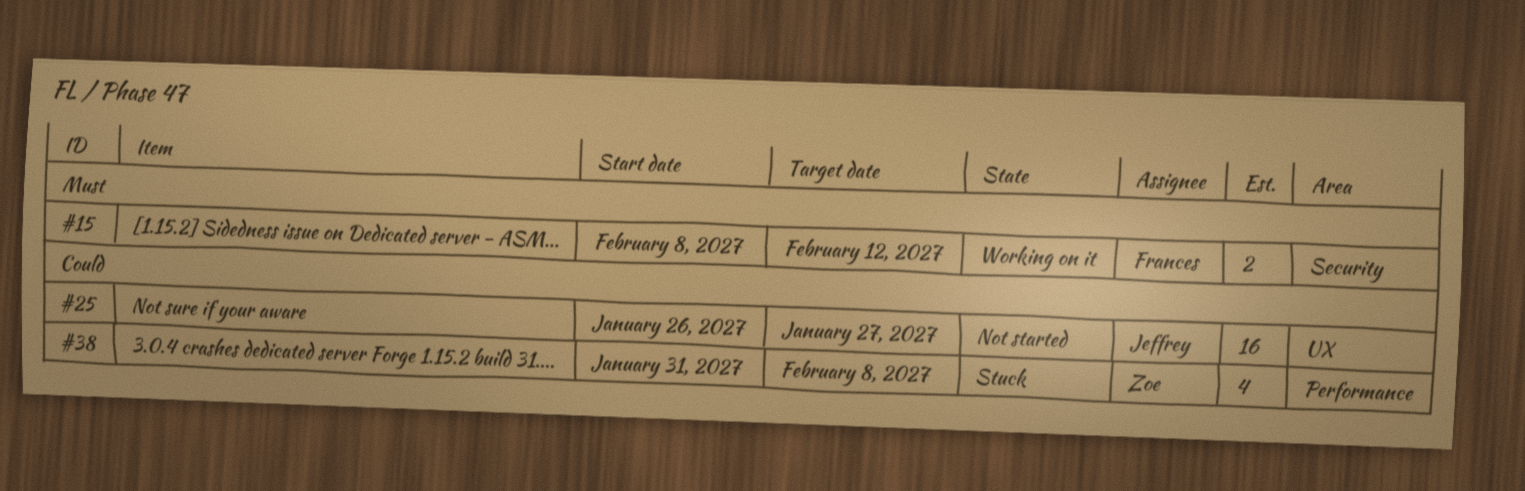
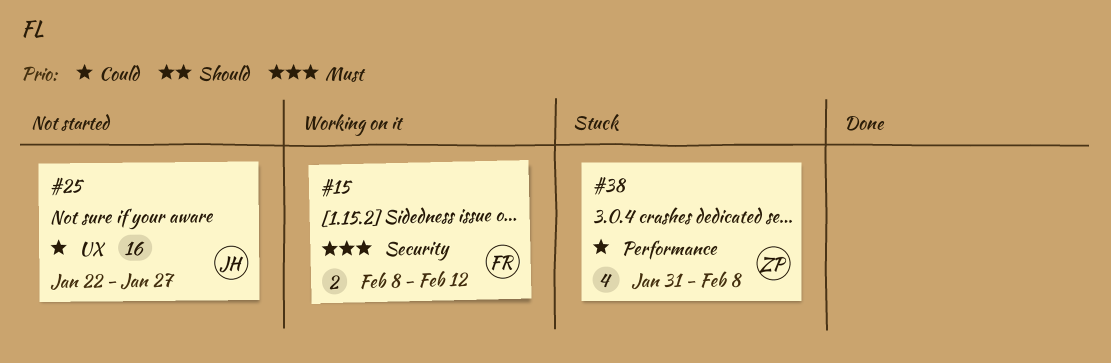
#25, start: Jan 26 -> Jan 22

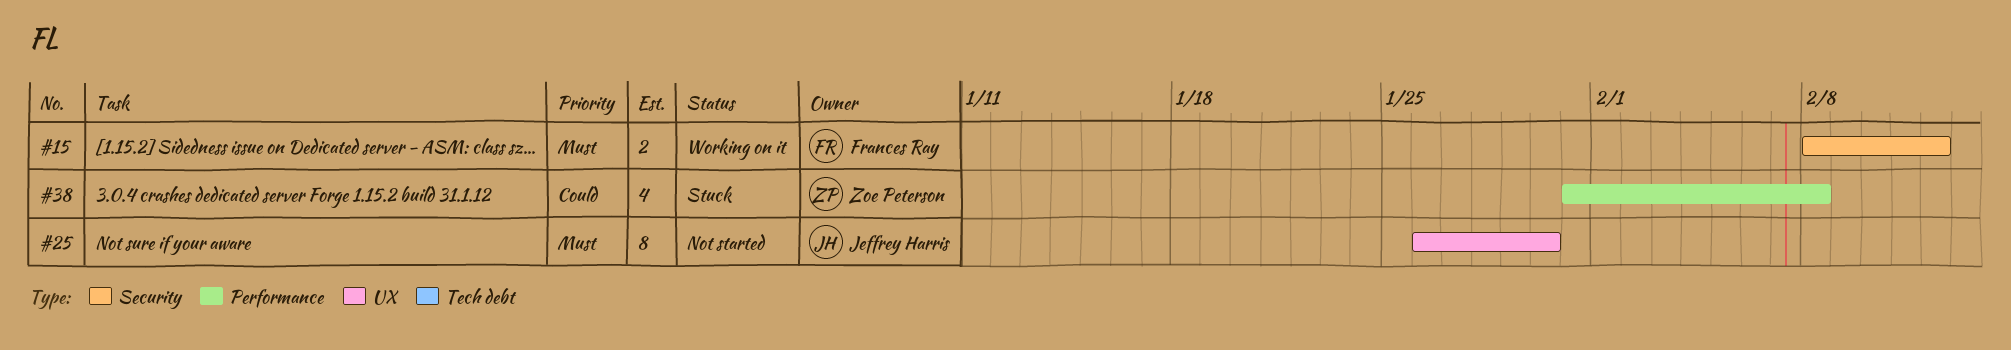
#25, priority: Could -> Must
#25, estimate: 16 -> 8
#25, start: Jan 22 -> Jan 26
#25, due: Jan 27 -> Jan 30

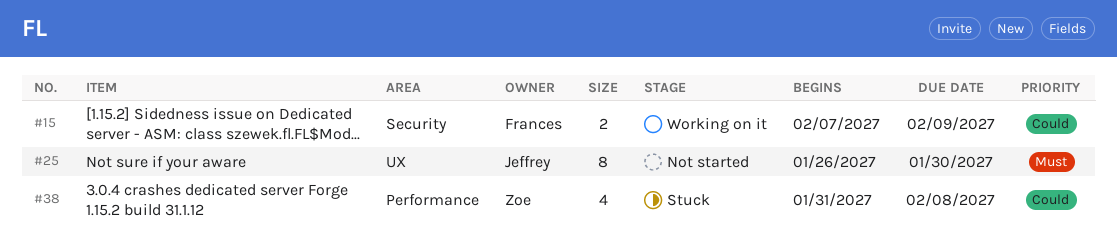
#15, priority: Must -> Could
#15, start: Feb 8 -> Feb 7
#15, due: Feb 12 -> Feb 9

